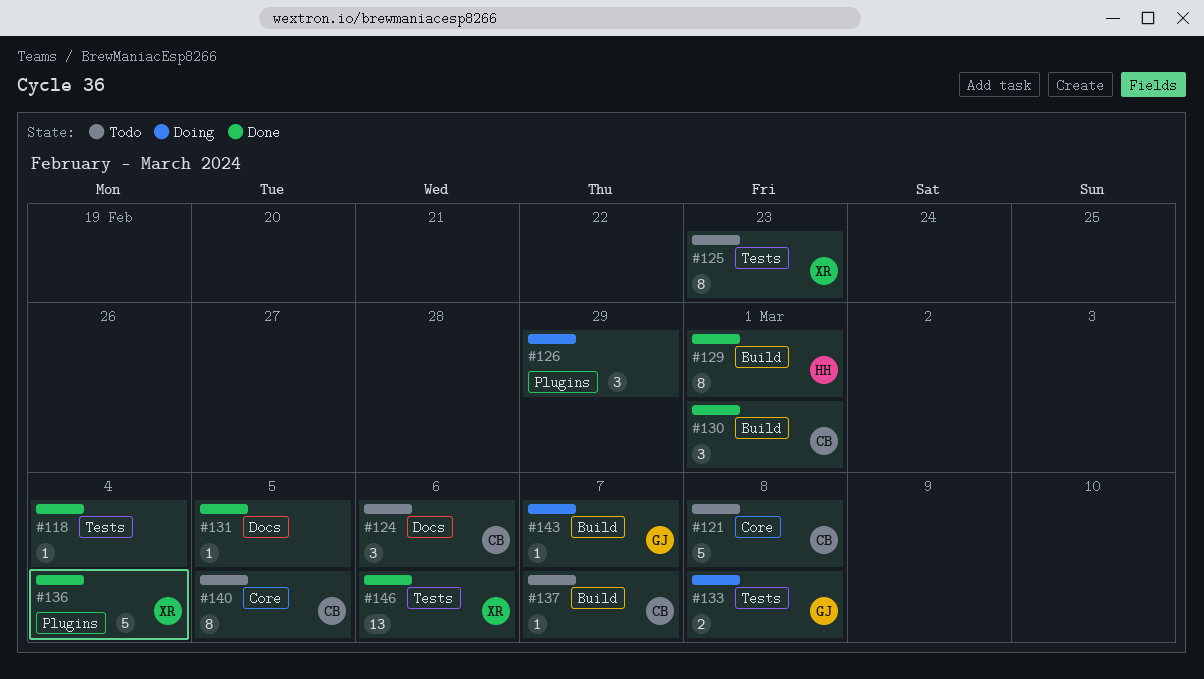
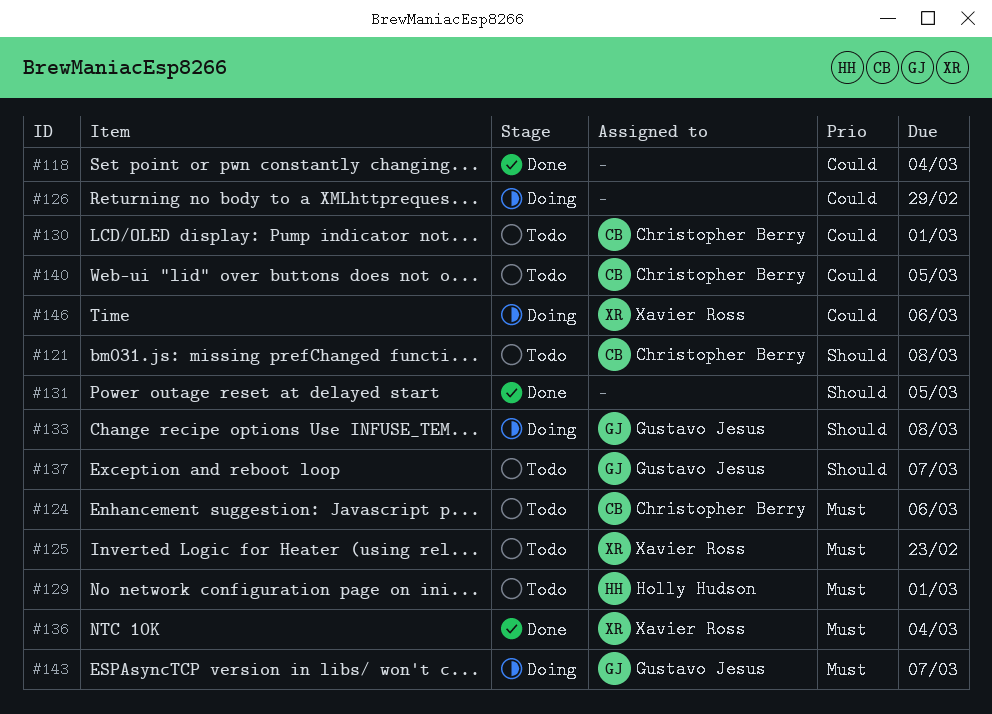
#129, status: Done -> Todo
#130, status: Done -> Todo
#137, owner: Christopher Berry -> Gustavo Jesus
#146, status: Done -> Doing

